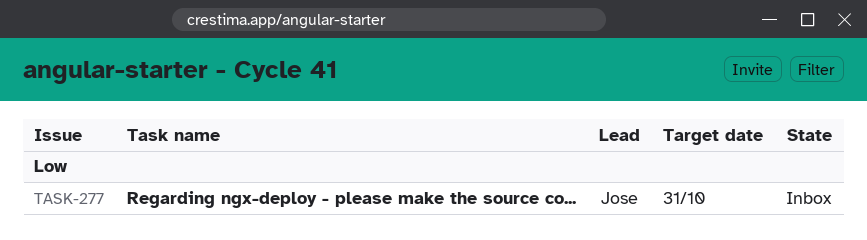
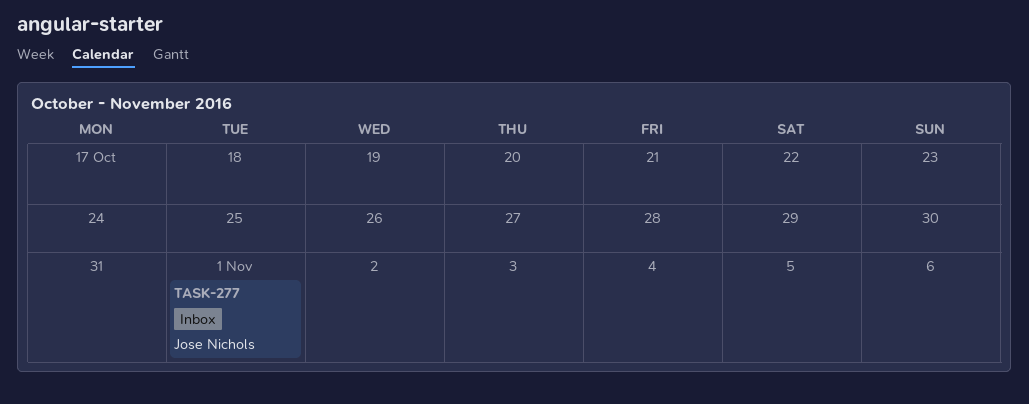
TASK-277, due: Oct 31 -> Nov 1

